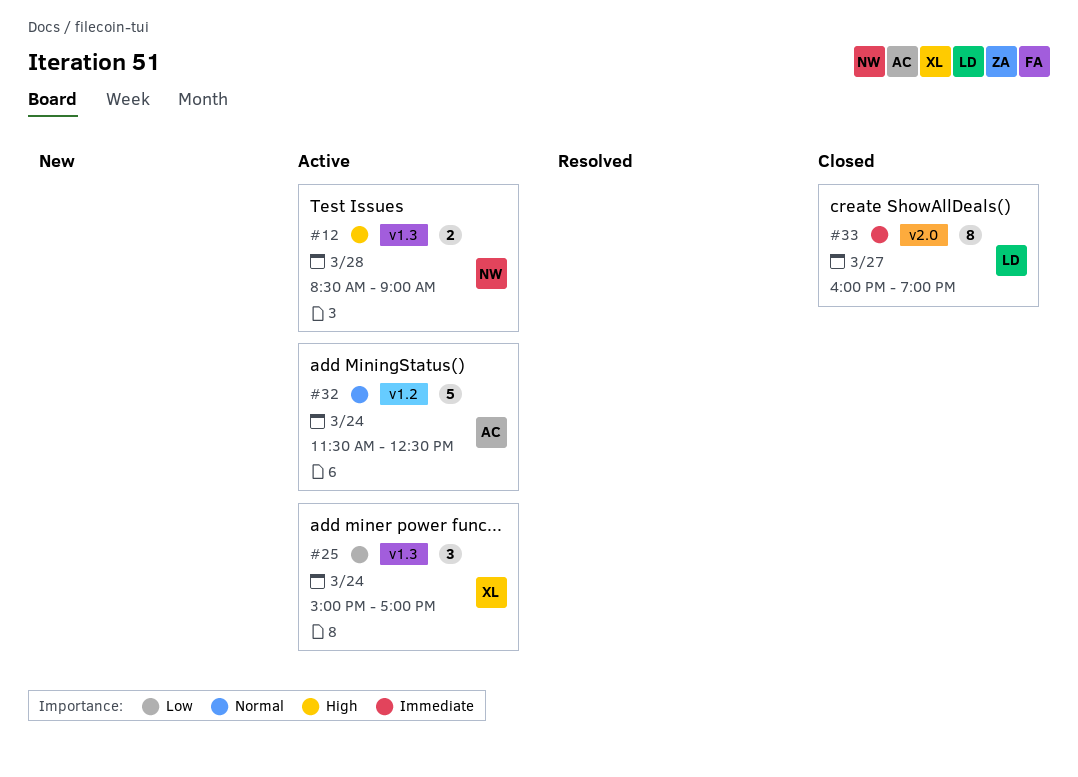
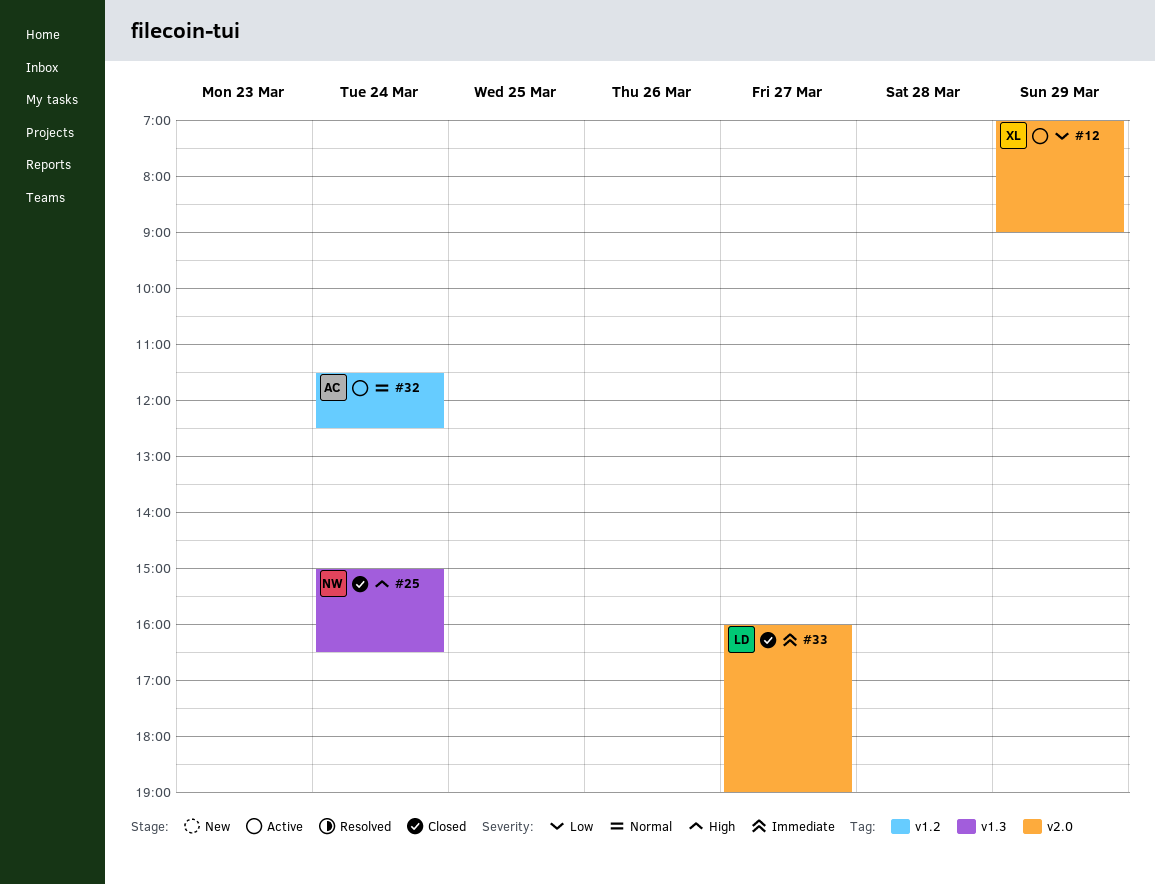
#12, owner: NW -> XL
#12, priority: High -> Low
#12, label: v1.3 -> v2.0
#12, day: Mar 28 -> Mar 29
#12, begins: 08:30 -> 07:00
#25, status: Active -> Closed
#25, owner: XL -> NW
#25, priority: Low -> High
#25, ends: 17:00 -> 16:30

